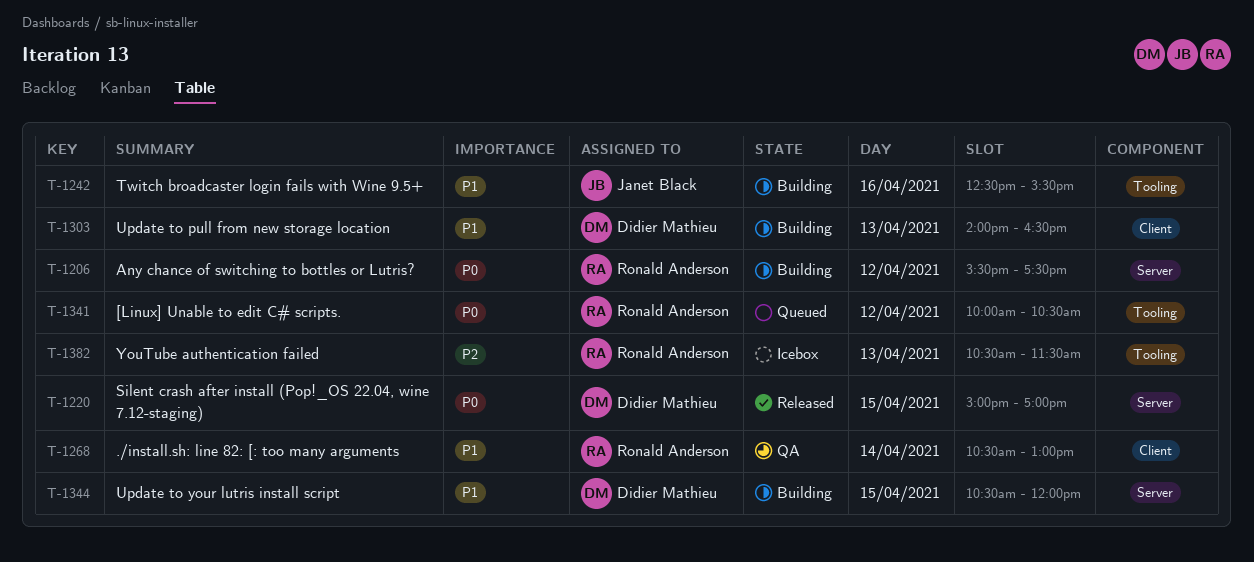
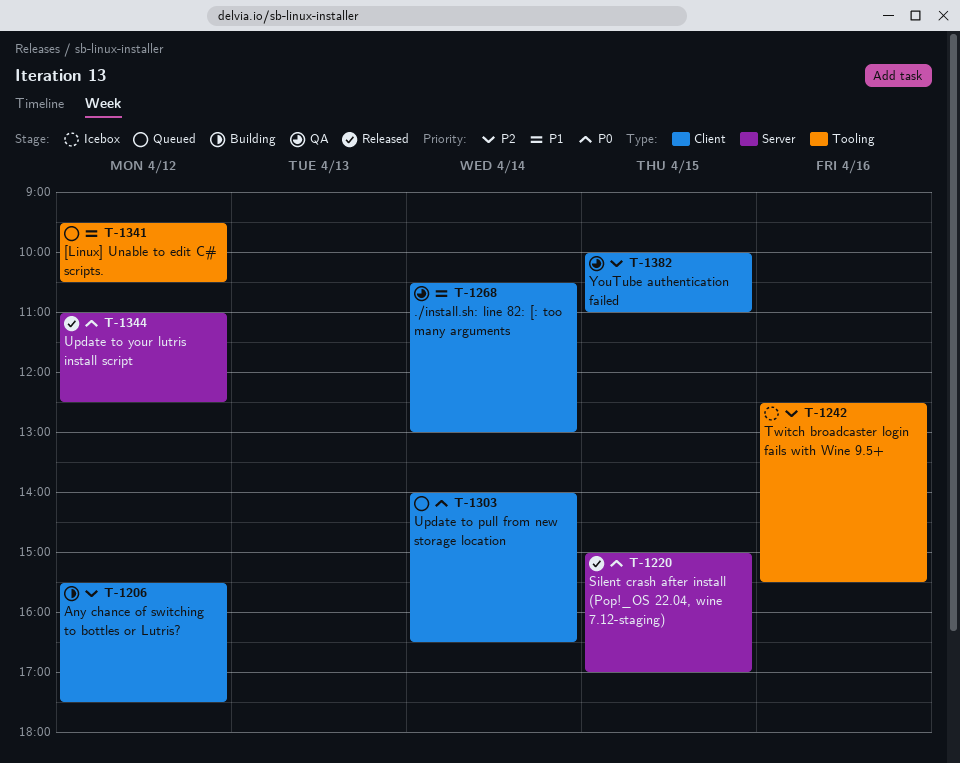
T-1206, priority: P0 -> P2
T-1206, label: Server -> Client
T-1242, status: Building -> Icebox
T-1242, priority: P1 -> P2
T-1303, status: Building -> Queued
T-1303, priority: P1 -> P0
T-1303, day: Apr 13 -> Apr 14
T-1341, priority: P0 -> P1
T-1341, begins: 10:00 -> 09:30
T-1344, status: Building -> Released
T-1344, priority: P1 -> P0
T-1344, day: Apr 15 -> Apr 12
T-1344, begins: 10:30 -> 11:00
T-1344, ends: 12:00 -> 12:30
T-1382, status: Icebox -> QA
T-1382, label: Tooling -> Client
T-1382, day: Apr 13 -> Apr 15
T-1382, begins: 10:30 -> 10:00
T-1382, ends: 11:30 -> 11:00

